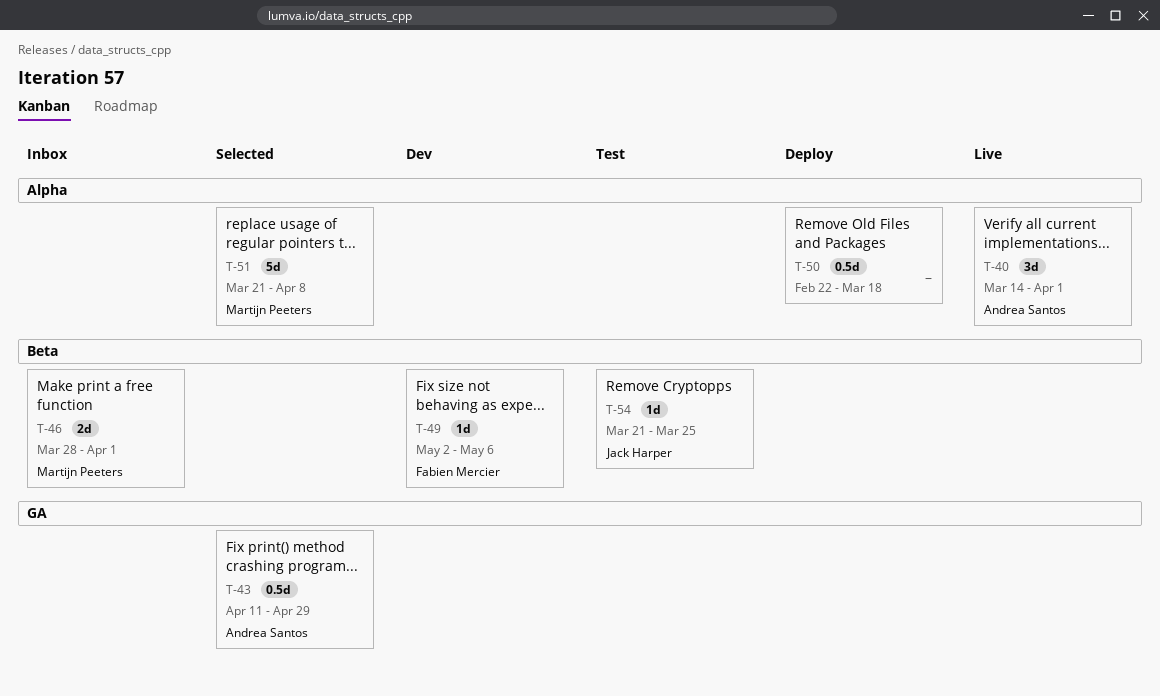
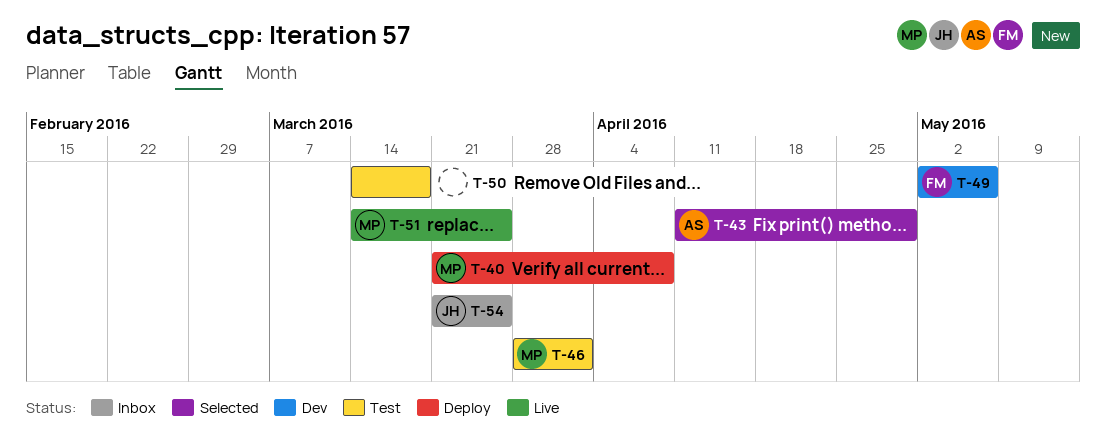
T-40, status: Live -> Deploy
T-40, owner: Andrea Santos -> Martijn Peeters
T-40, start: Mar 14 -> Mar 21
T-40, due: Apr 1 -> Apr 8
T-46, status: Inbox -> Test
T-50, status: Deploy -> Test
T-50, start: Feb 22 -> Mar 14
T-51, status: Selected -> Live
T-51, start: Mar 21 -> Mar 14
T-51, due: Apr 8 -> Mar 25
T-54, status: Test -> Inbox

